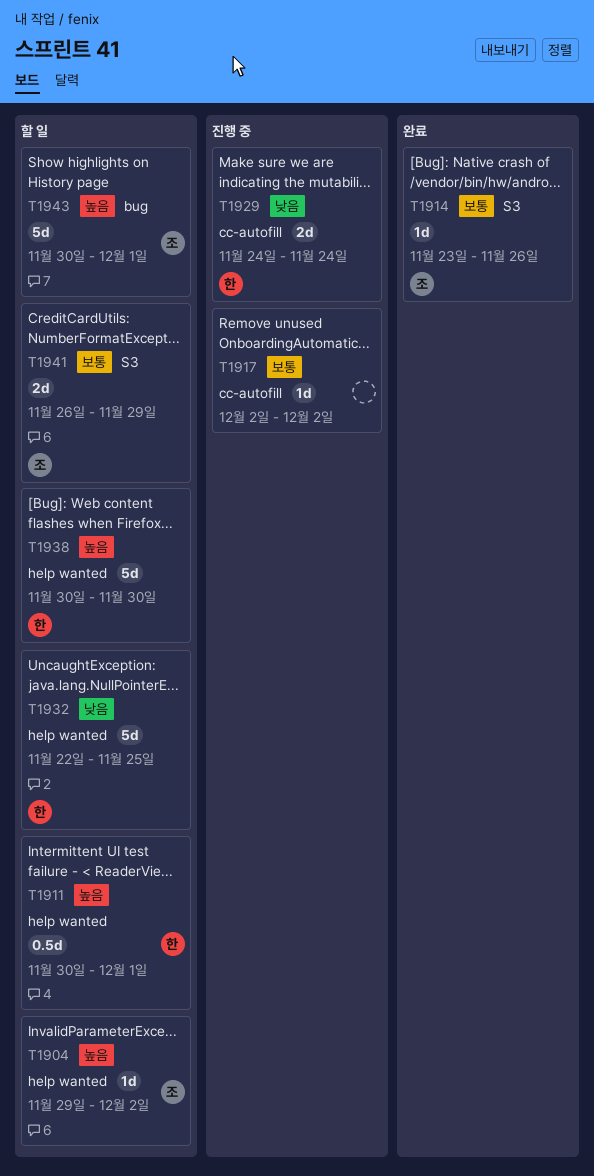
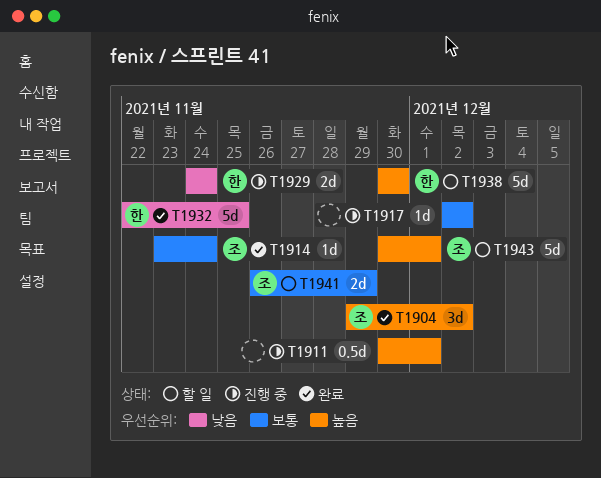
T1904, status: 할 일 -> 완료
T1904, estimate: 1d -> 3d
T1911, status: 할 일 -> 진행 중
T1911, owner: 한 -> none
T1914, due: Nov 26 -> Nov 24
T1932, status: 할 일 -> 완료

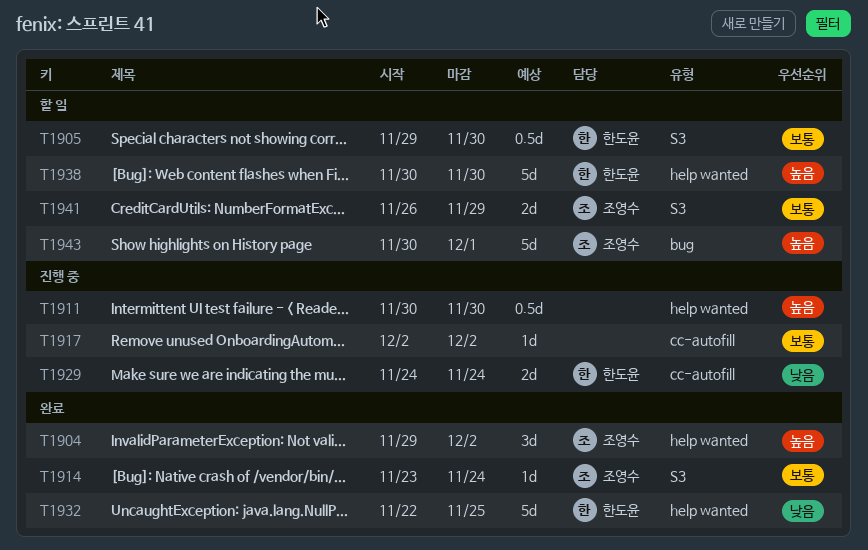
T1905: none -> present
T1911, due: Dec 1 -> Nov 30

